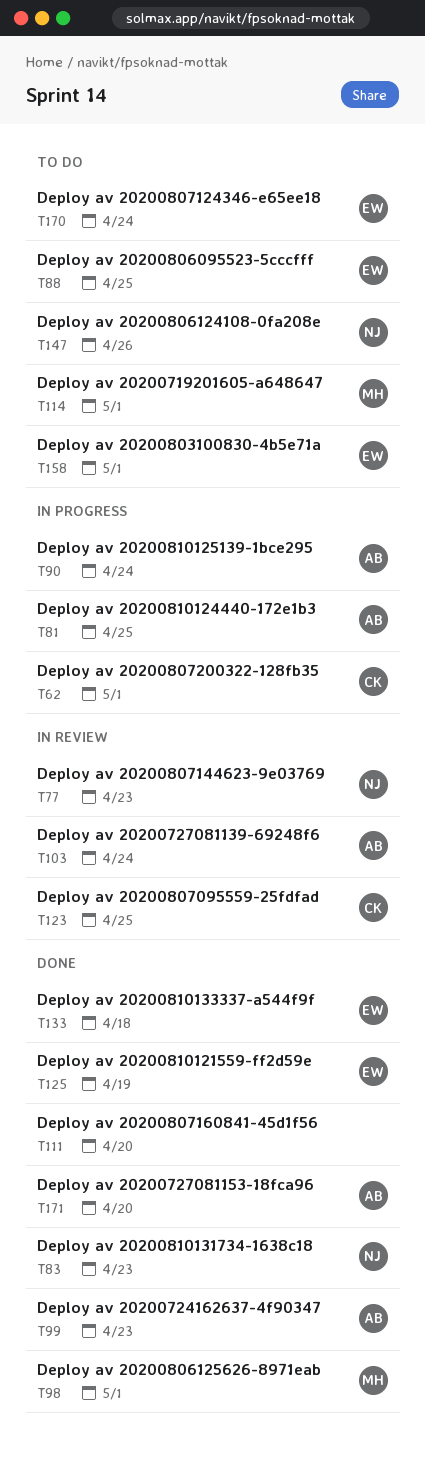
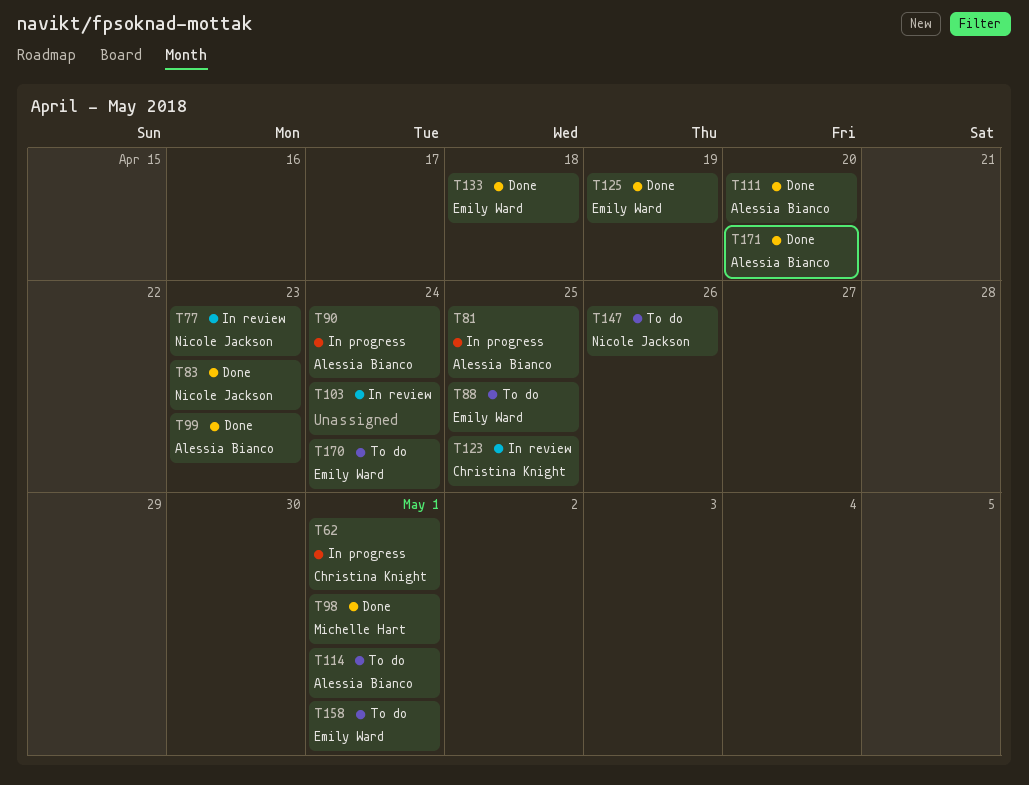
T103, owner: Alessia Bianco -> none
T111, owner: none -> Alessia Bianco
T114, owner: Michelle Hart -> Alessia Bianco

